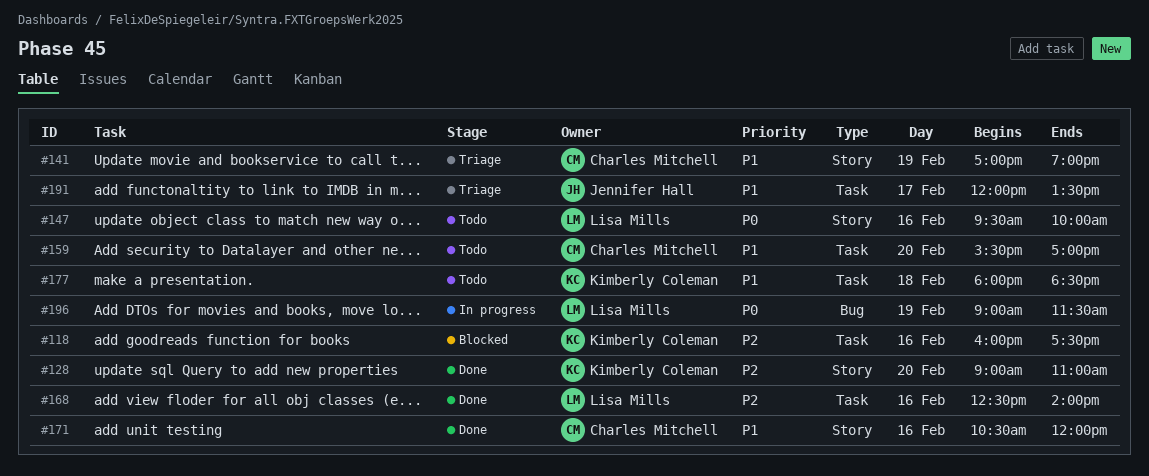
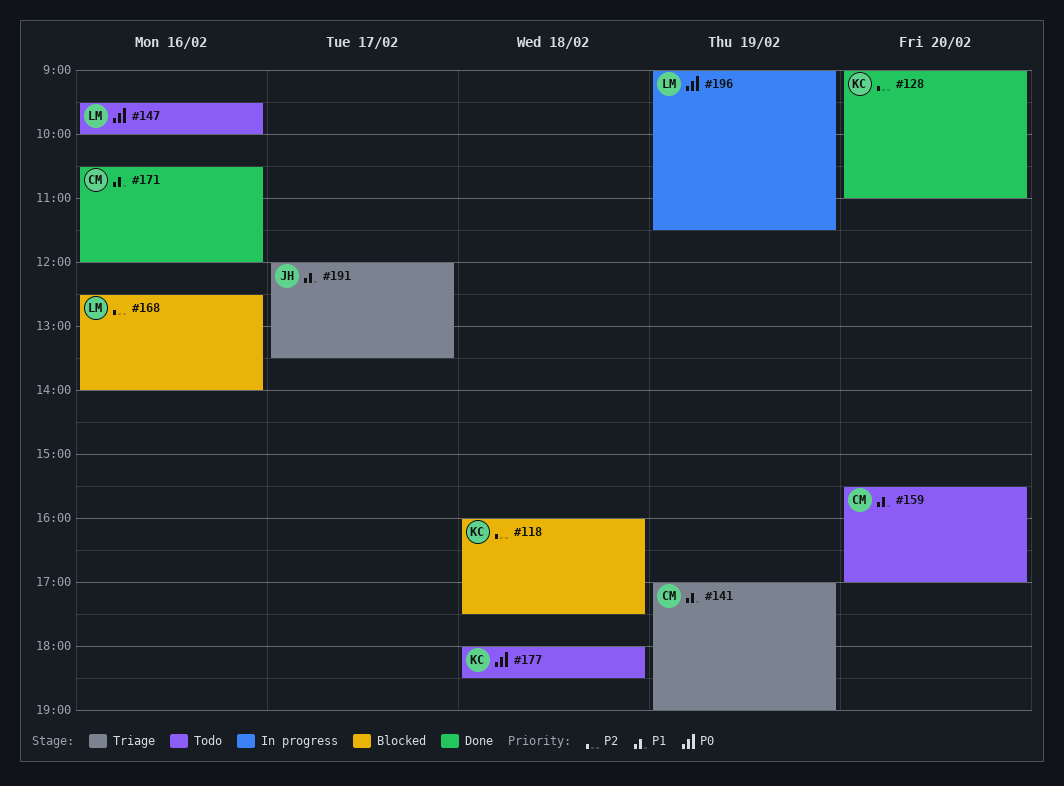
#118, day: Feb 16 -> Feb 18
#168, status: Done -> Blocked
#177, priority: P1 -> P0

